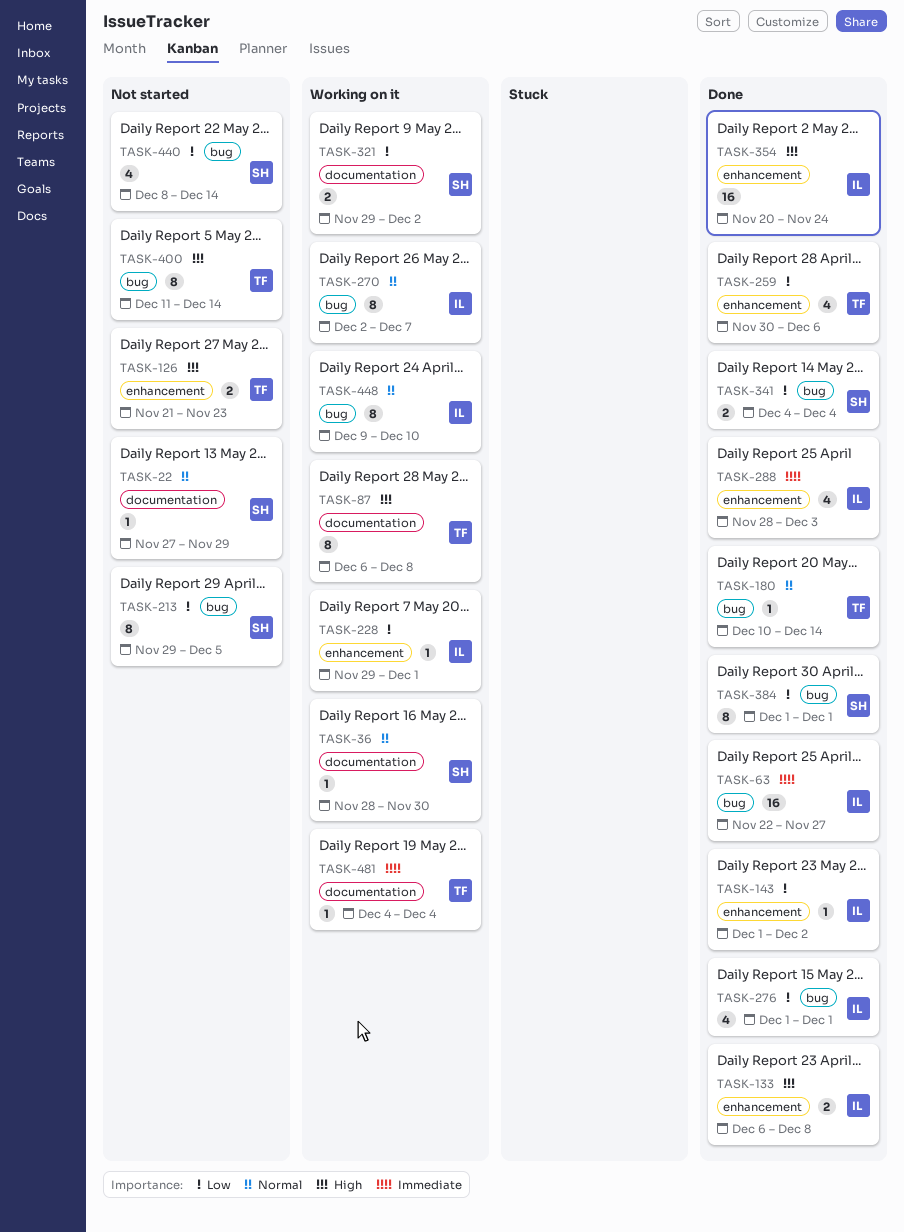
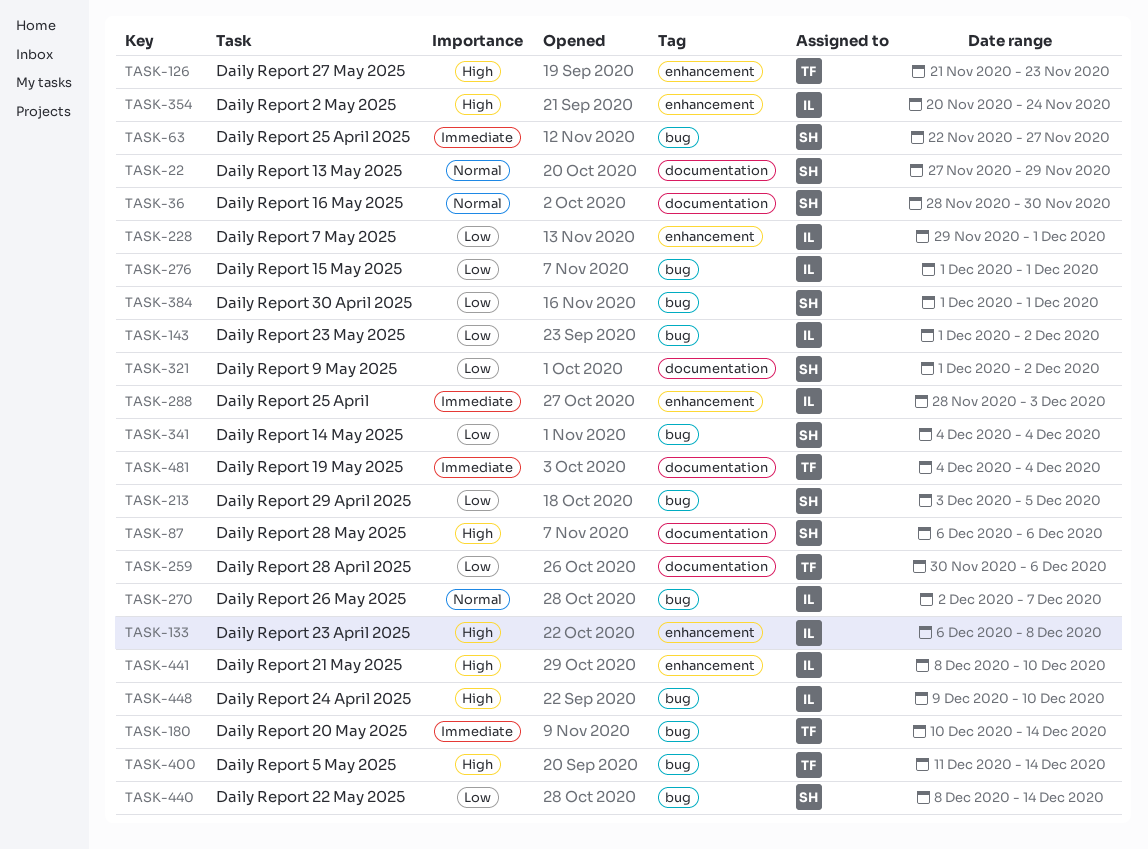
TASK-63, owner: IL -> SH
TASK-87, owner: TF -> SH
TASK-87, due: Dec 8 -> Dec 6
TASK-143, label: enhancement -> bug
TASK-180, priority: Normal -> Immediate
TASK-213, start: Nov 29 -> Dec 3
TASK-259, label: enhancement -> documentation
TASK-321, start: Nov 29 -> Dec 1
TASK-441: none -> present
TASK-448, priority: Normal -> High

